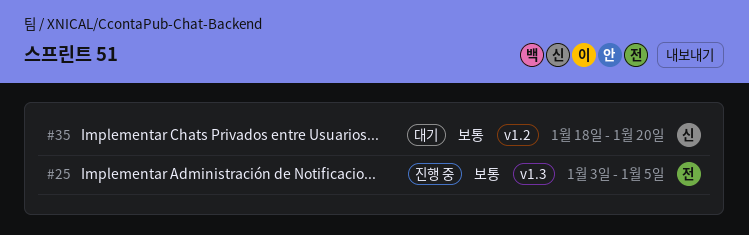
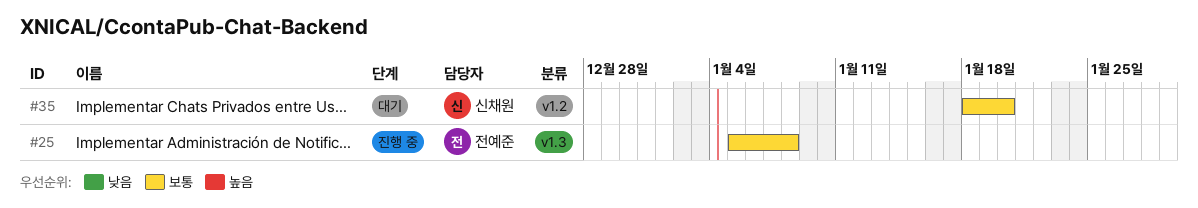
#25, start: Jan 3 -> Jan 5
#25, due: Jan 5 -> Jan 8

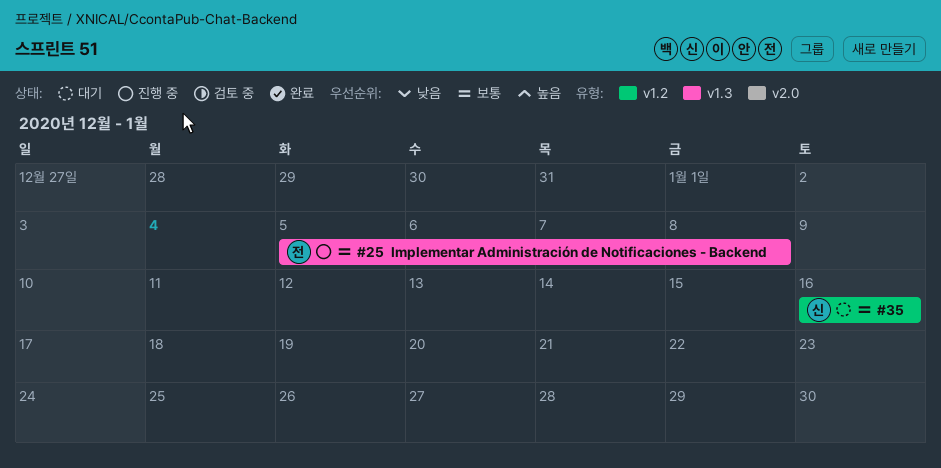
#35, start: Jan 18 -> Jan 16
#35, due: Jan 20 -> Jan 16

